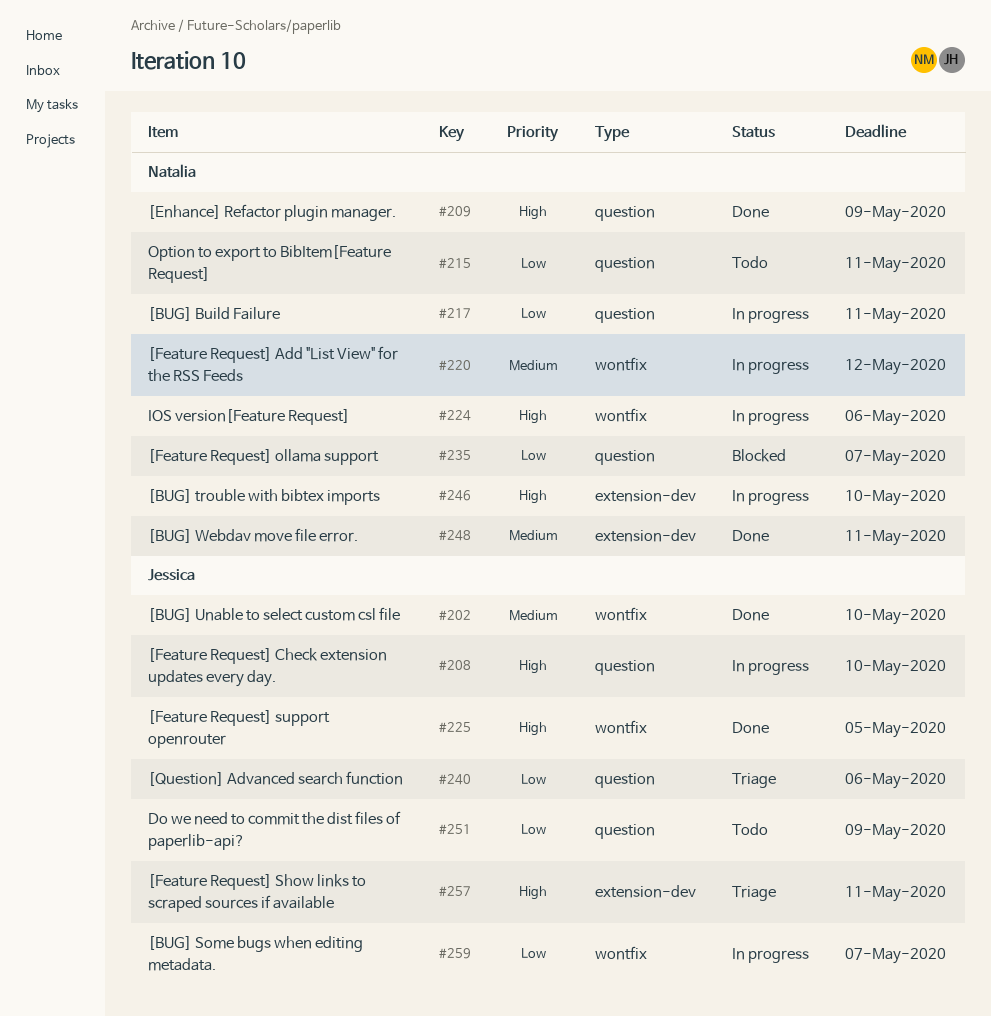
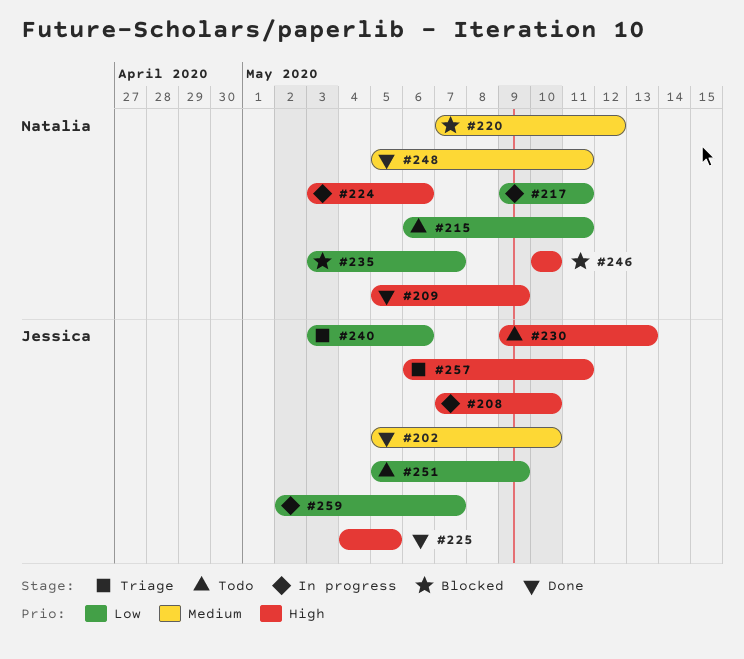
#220, status: In progress -> Blocked
#230: none -> present
#246, status: In progress -> Blocked

